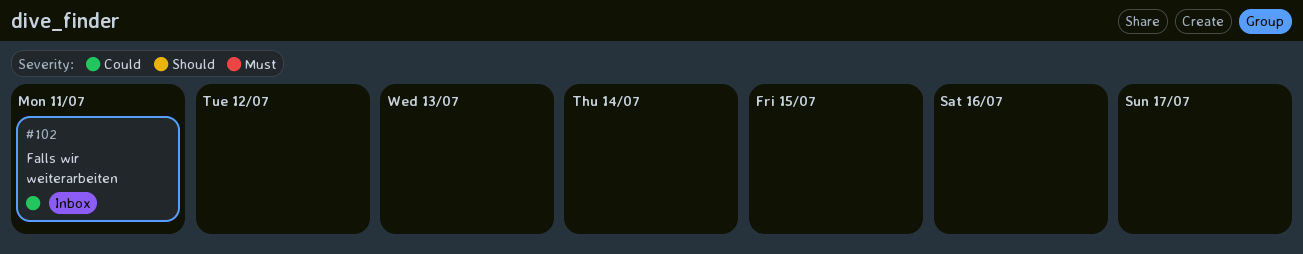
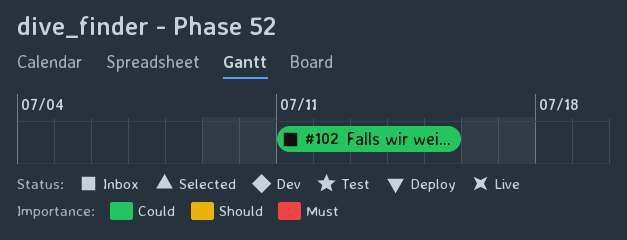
#102, due: Jul 11 -> Jul 15

